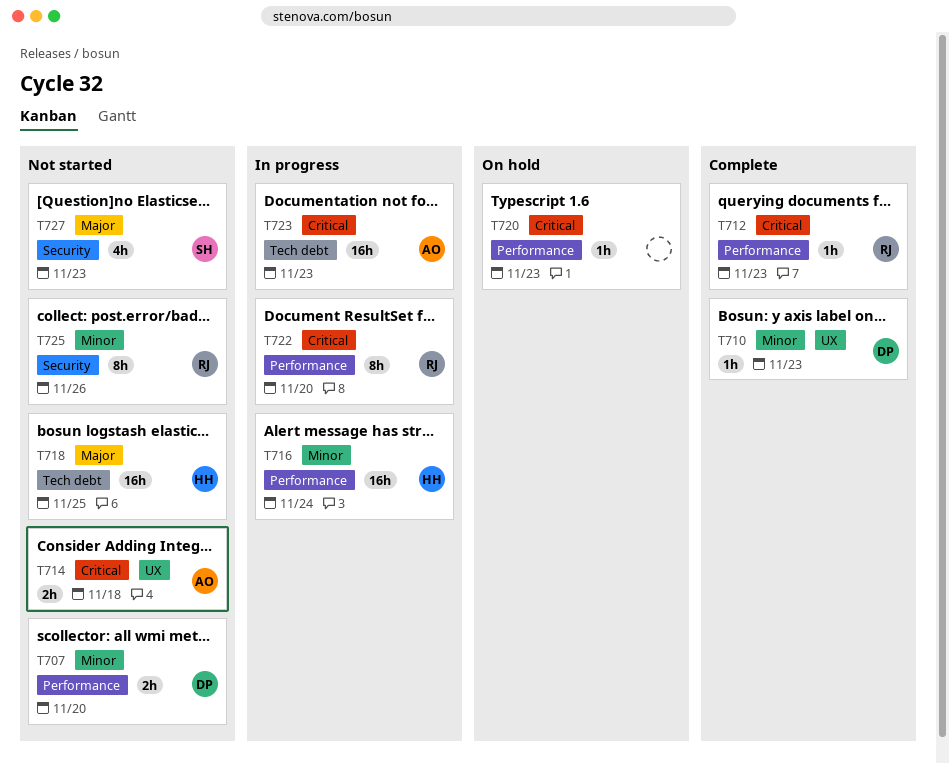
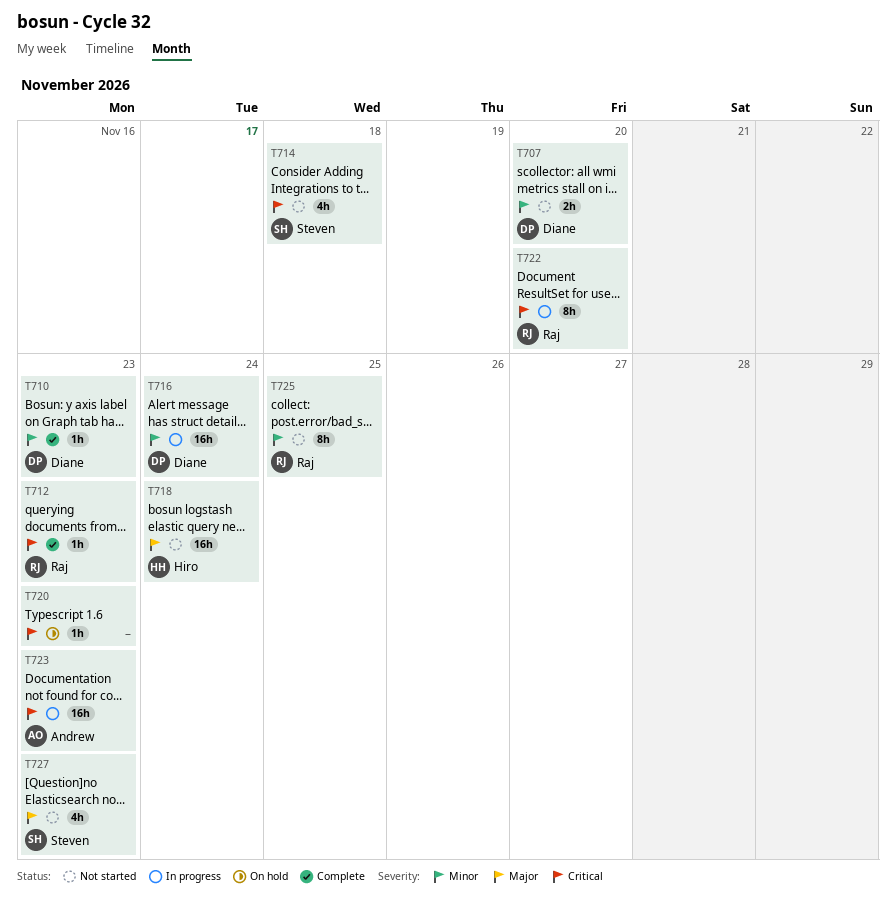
T714, owner: Andrew -> Steven
T714, estimate: 2h -> 4h
T716, owner: Hiro -> Diane
T718, due: Nov 25 -> Nov 24
T725, due: Nov 26 -> Nov 25

